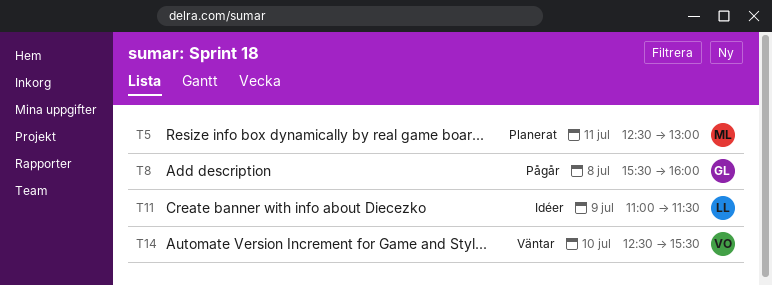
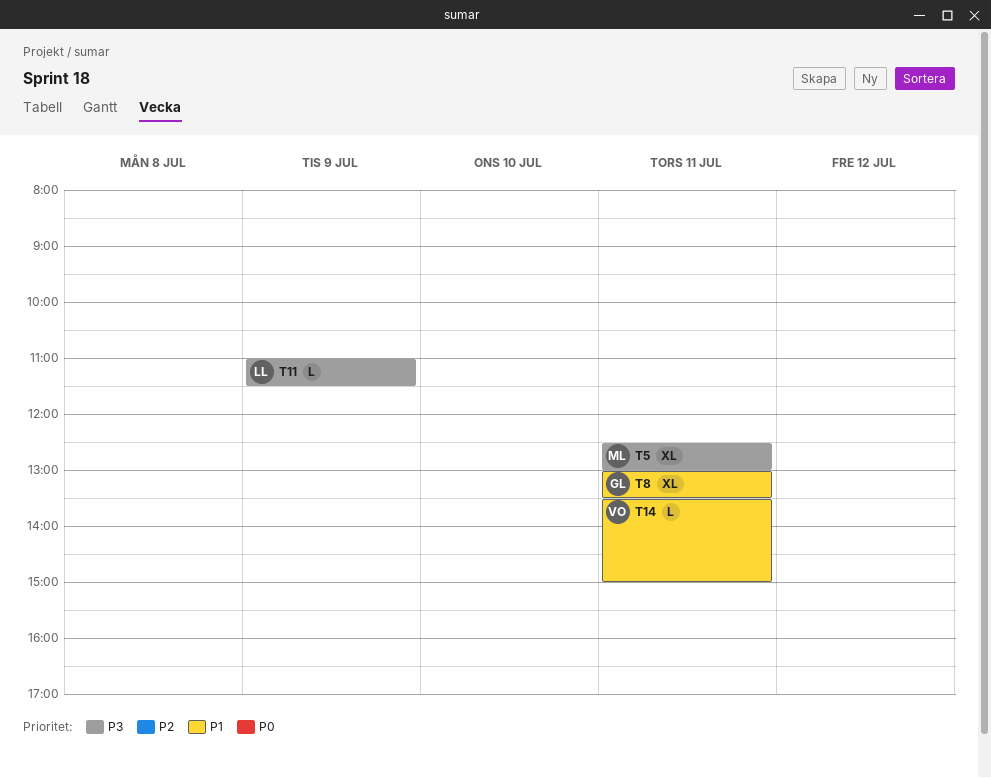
T8, day: Jul 8 -> Jul 11
T8, begins: 15:30 -> 13:00
T8, ends: 16:00 -> 13:30
T14, day: Jul 10 -> Jul 11
T14, begins: 12:30 -> 13:30
T14, ends: 15:30 -> 15:00

